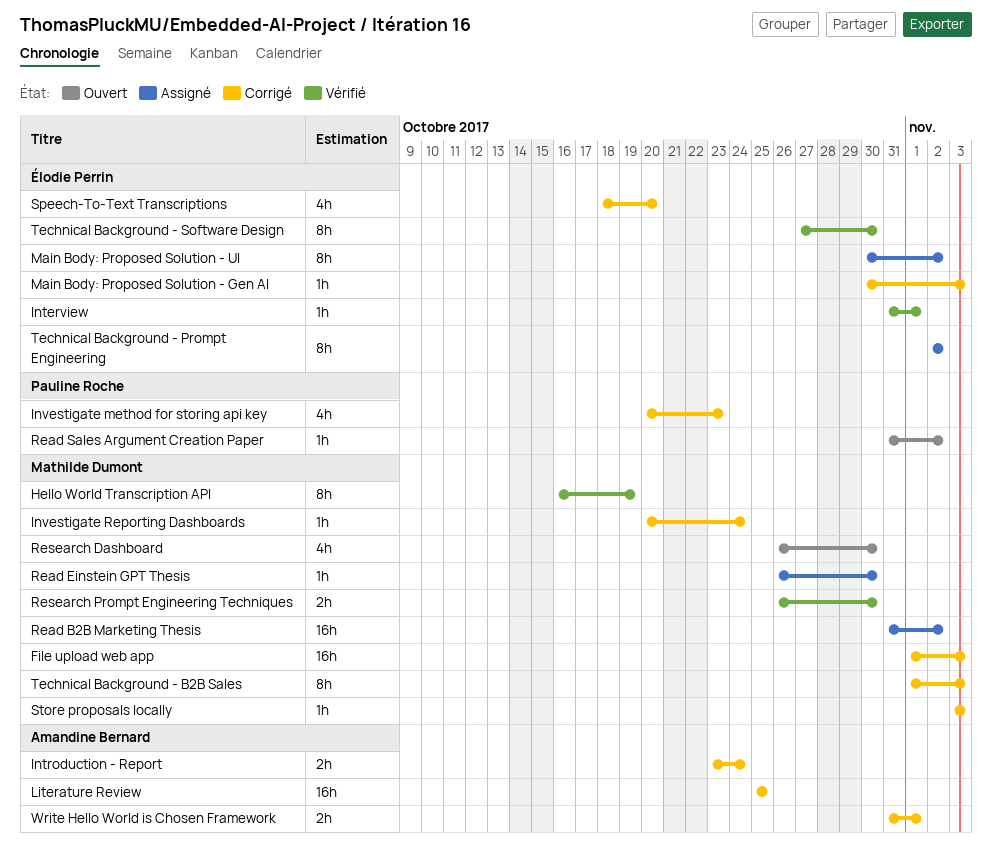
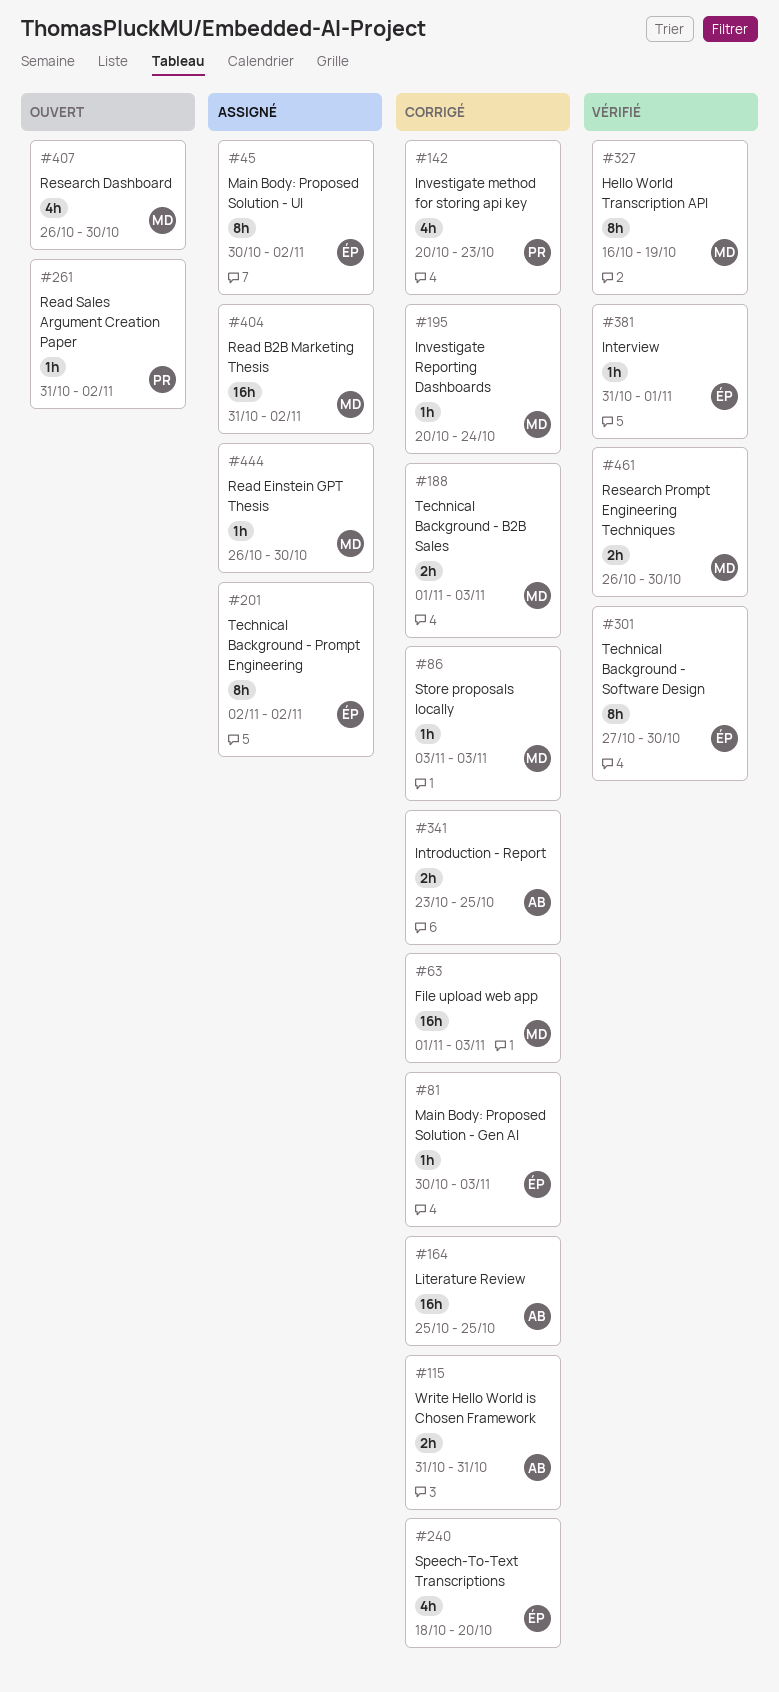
Introduction - Report, due: Oct 24 -> Oct 25
Technical Background - B2B Sales, estimate: 8h -> 2h
Write Hello World is Chosen Framework, due: Nov 1 -> Oct 31

